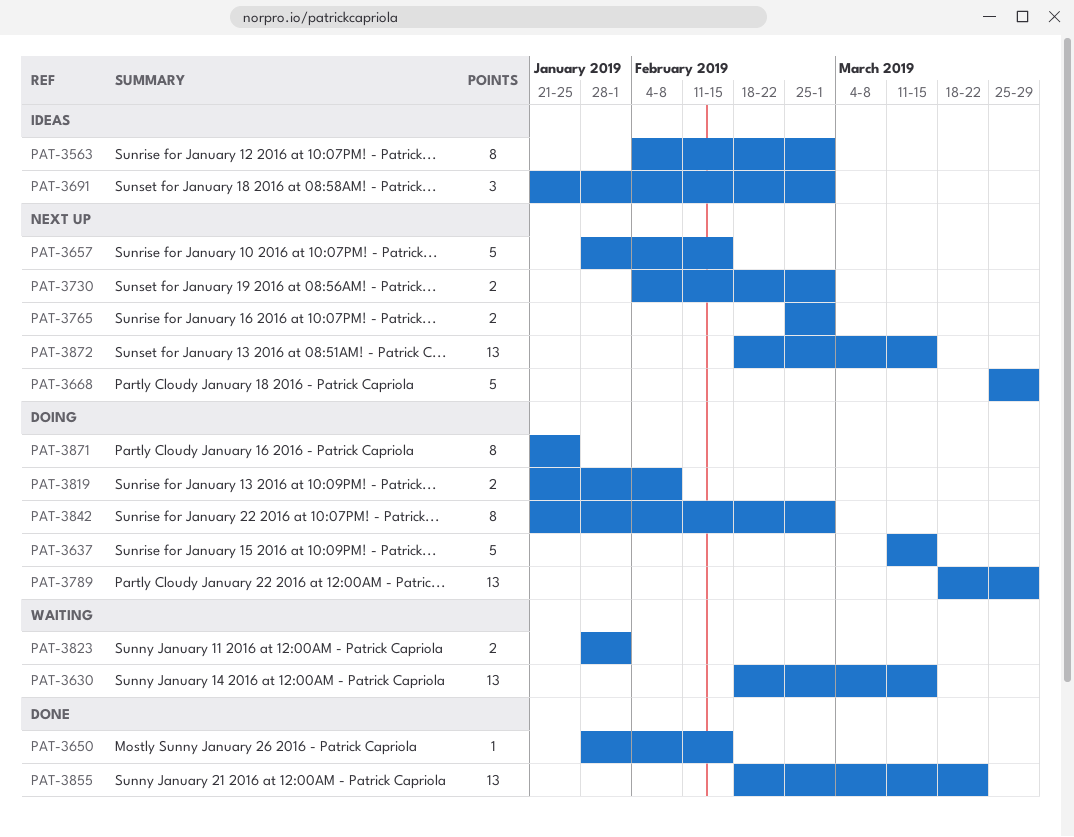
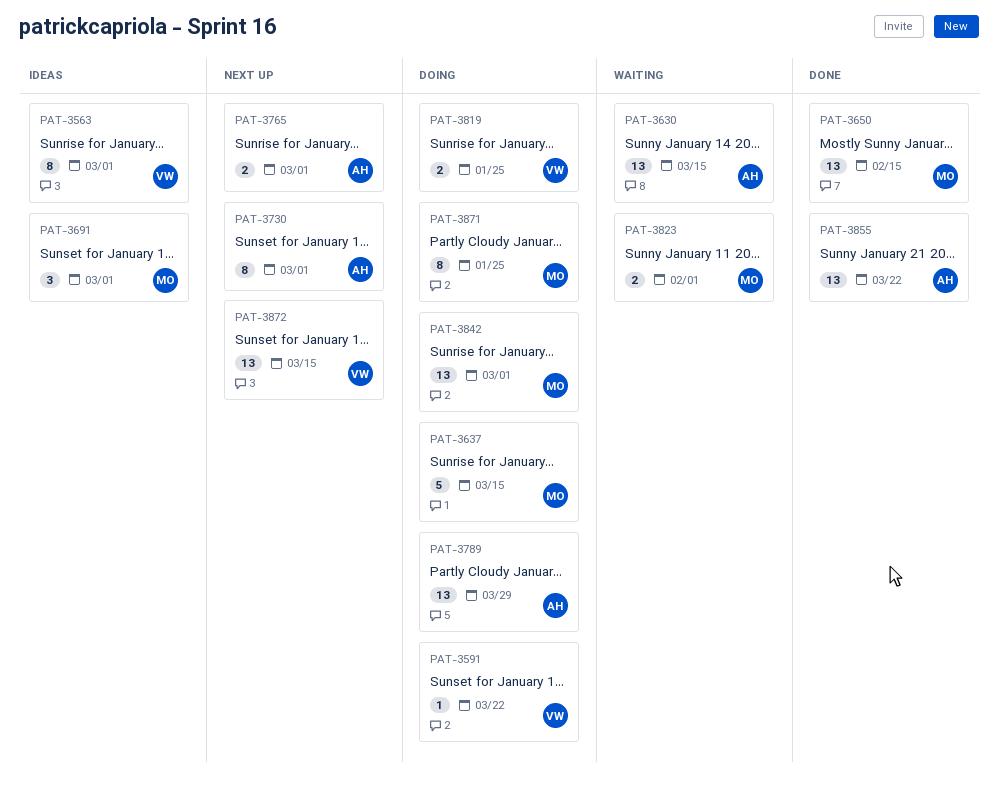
PAT-3591: none -> present
PAT-3650, estimate: 1 -> 13
PAT-3657: present -> none
PAT-3668: present -> none
PAT-3730, estimate: 2 -> 8
PAT-3819, due: Feb 8 -> Jan 25
PAT-3842, estimate: 8 -> 13

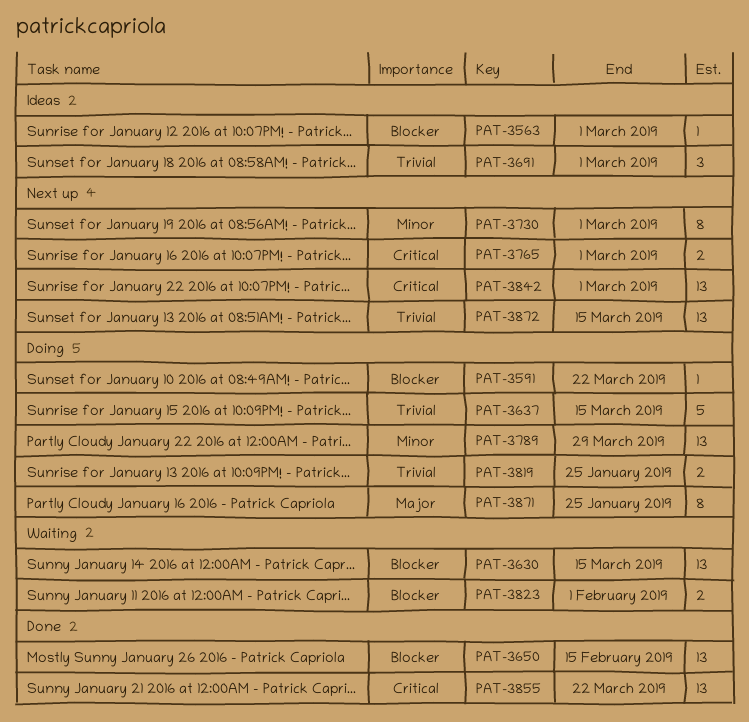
PAT-3563, estimate: 8 -> 1
PAT-3842, status: Doing -> Next up

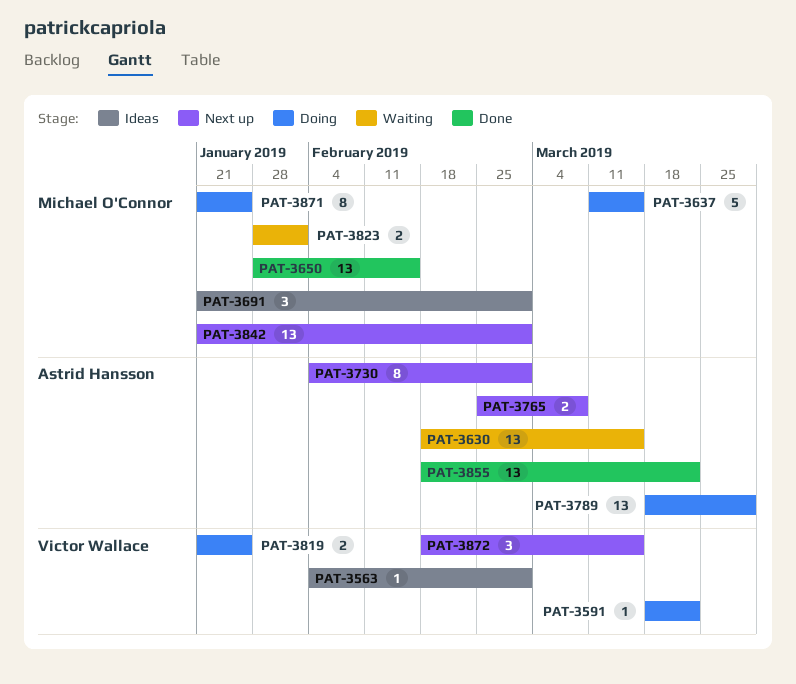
PAT-3765, due: Mar 1 -> Mar 8
PAT-3872, estimate: 13 -> 3

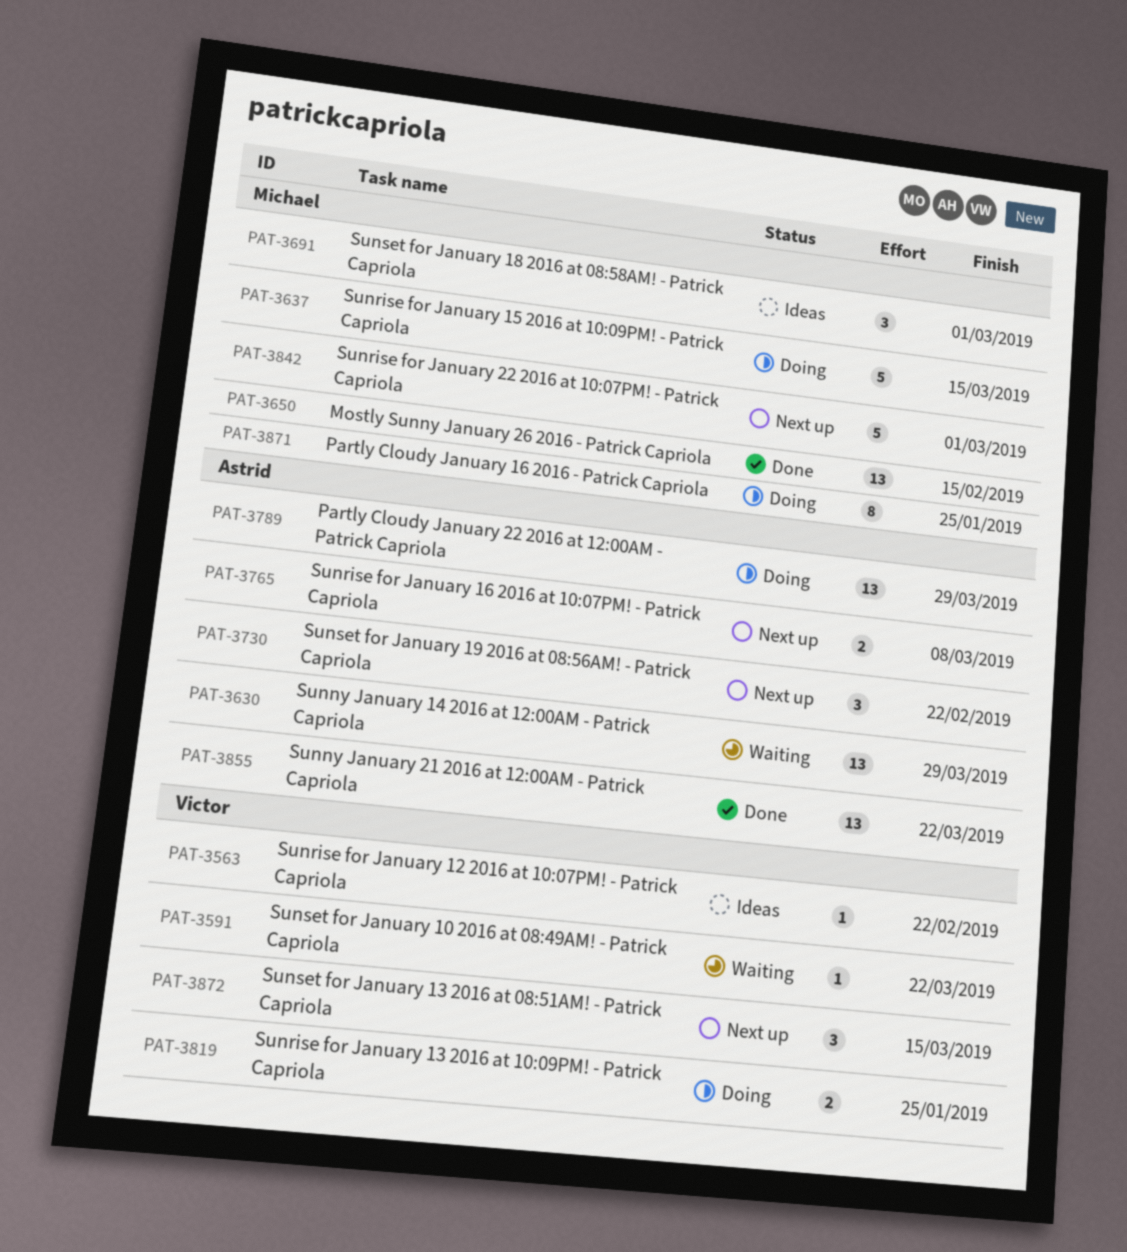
PAT-3563, due: Mar 1 -> Feb 22
PAT-3591, status: Doing -> Waiting
PAT-3630, due: Mar 15 -> Mar 29
PAT-3730, estimate: 8 -> 3
PAT-3730, due: Mar 1 -> Feb 22
PAT-3823: present -> none
PAT-3842, estimate: 13 -> 5

